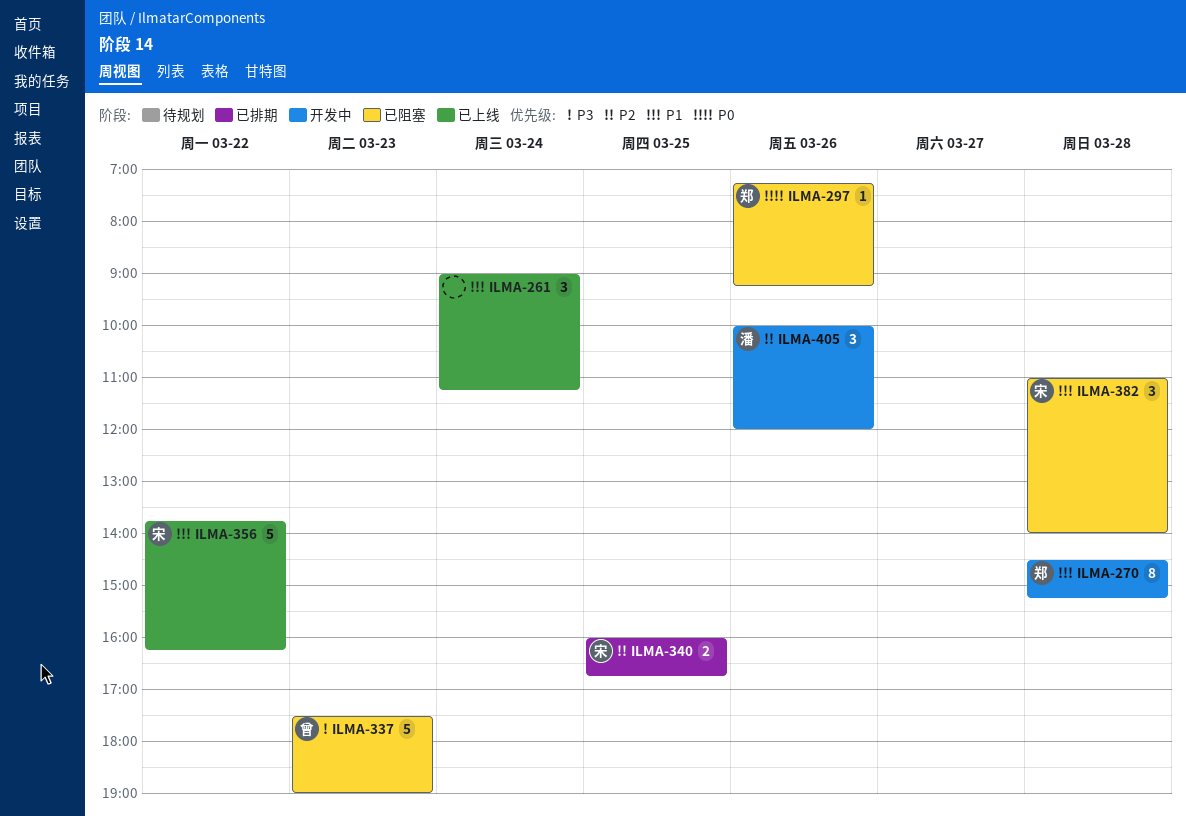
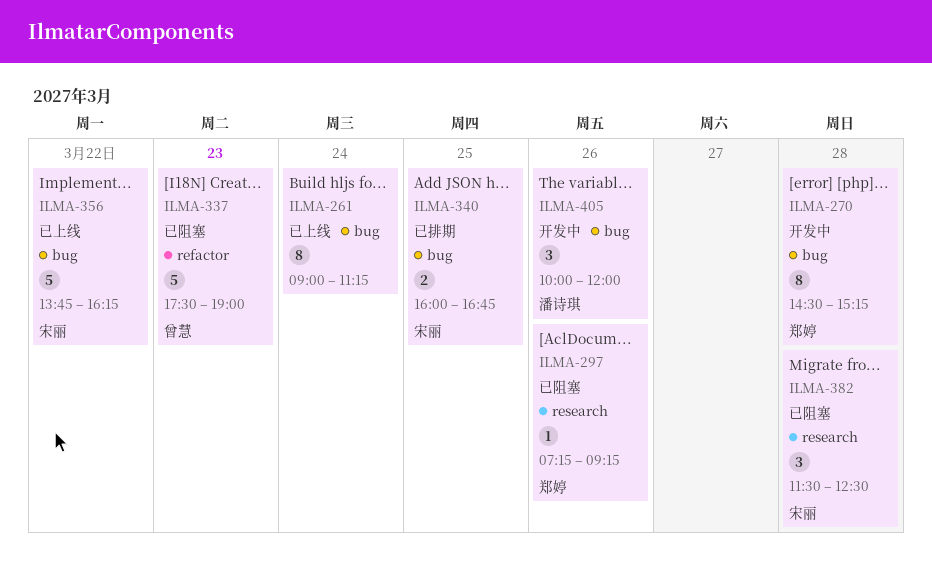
ILMA-261, estimate: 3 -> 8
ILMA-382, begins: 11:00 -> 11:30
ILMA-382, ends: 14:00 -> 12:30

